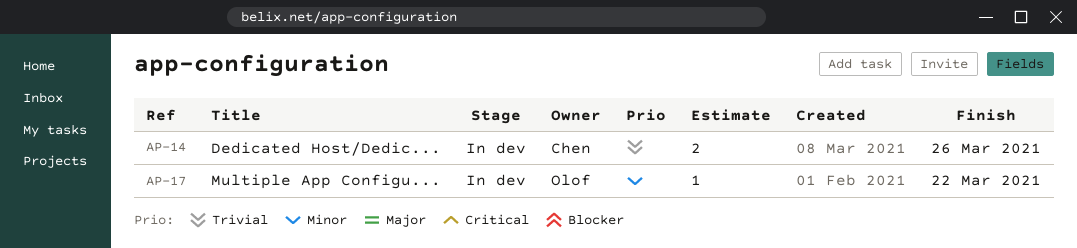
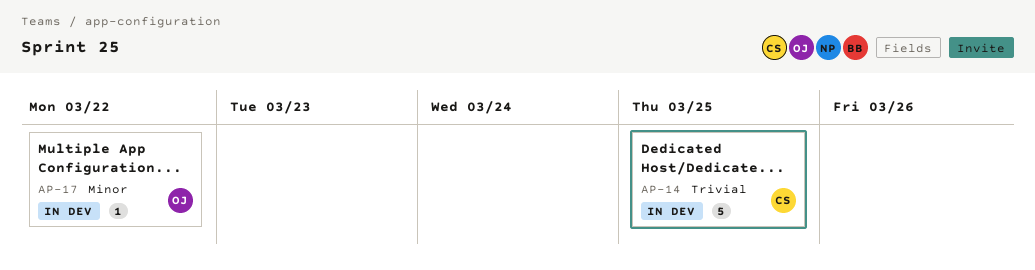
AP-14, estimate: 2 -> 5
AP-14, due: Mar 26 -> Mar 25

